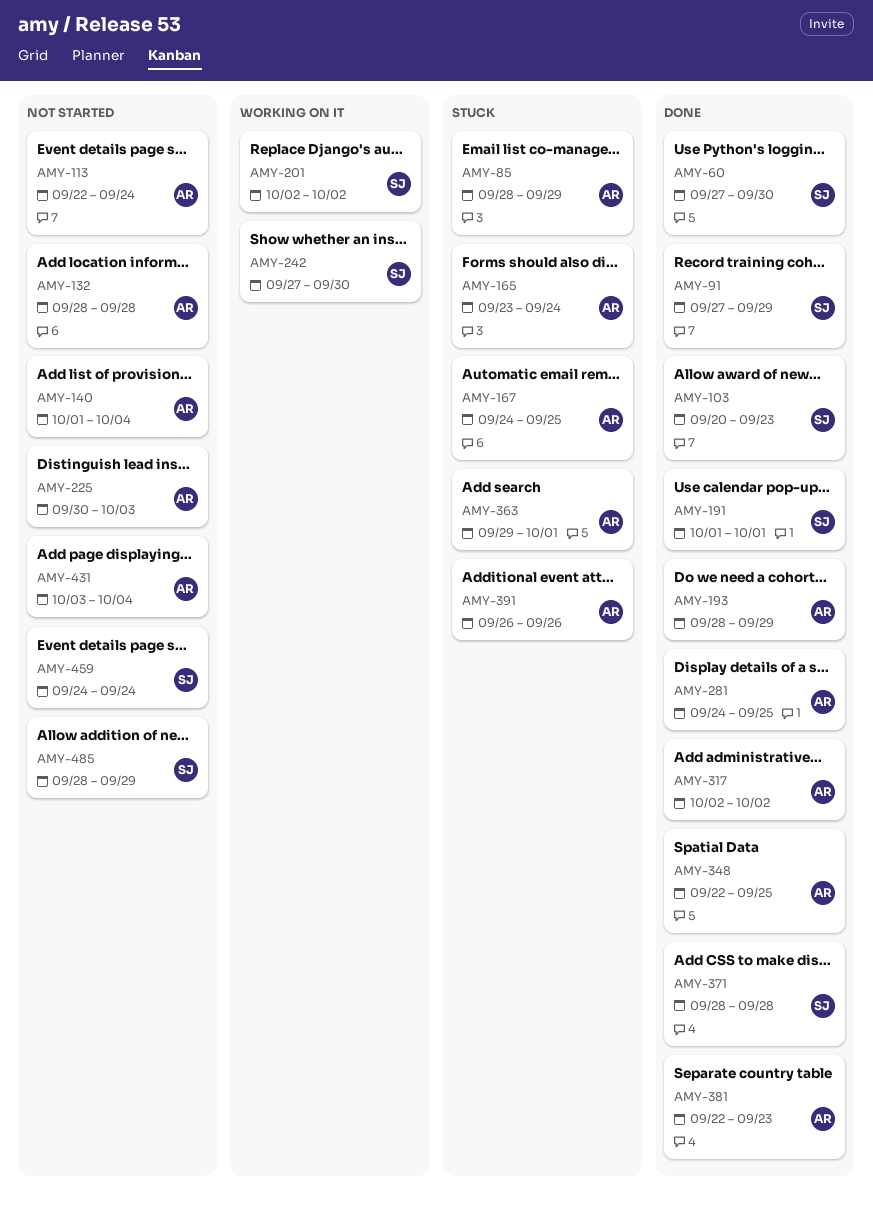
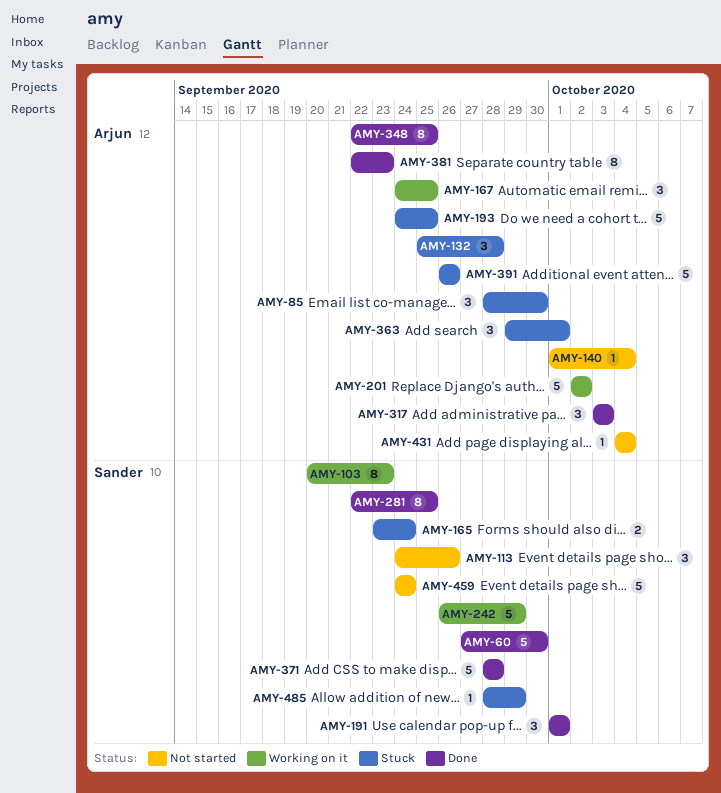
AMY-85, due: Sep 29 -> Sep 30
AMY-91: present -> none
AMY-103, status: Done -> Working on it
AMY-113, owner: Arjun -> Sander
AMY-113, start: Sep 22 -> Sep 24
AMY-113, due: Sep 24 -> Sep 26
AMY-132, status: Not started -> Stuck
AMY-132, start: Sep 28 -> Sep 25
AMY-165, owner: Arjun -> Sander
AMY-167, status: Stuck -> Working on it
AMY-193, status: Done -> Stuck
AMY-193, start: Sep 28 -> Sep 24
AMY-193, due: Sep 29 -> Sep 25
AMY-201, owner: Sander -> Arjun
AMY-225: present -> none
AMY-242, start: Sep 27 -> Sep 26
AMY-242, due: Sep 30 -> Sep 29
AMY-281, owner: Arjun -> Sander
AMY-281, start: Sep 24 -> Sep 22
AMY-317, start: Oct 2 -> Oct 3
AMY-317, due: Oct 2 -> Oct 3
AMY-431, start: Oct 3 -> Oct 4
AMY-485, status: Not started -> Stuck

